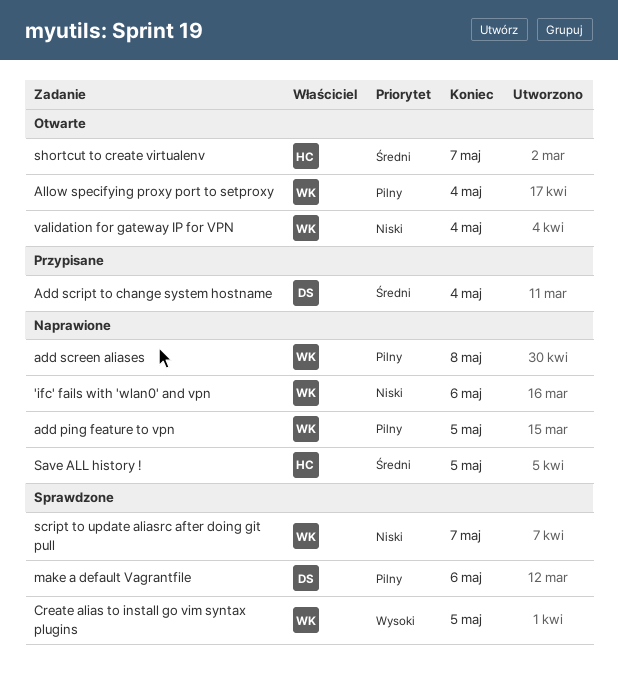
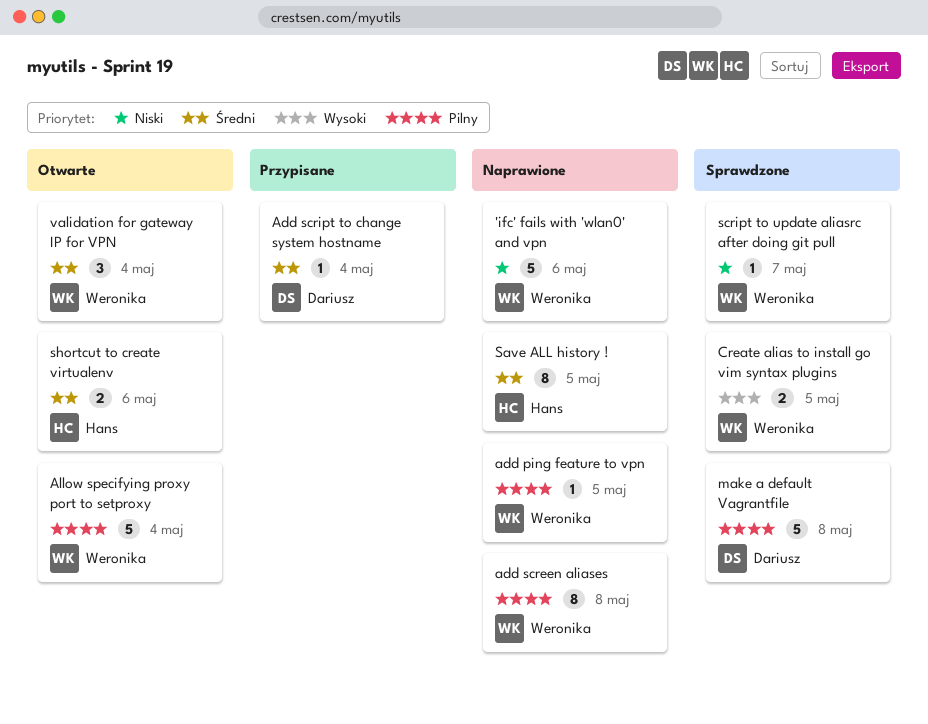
make a default Vagrantfile, due: May 6 -> May 8
shortcut to create virtualenv, due: May 7 -> May 6
validation for gateway IP for VPN, priority: Niski -> Średni

